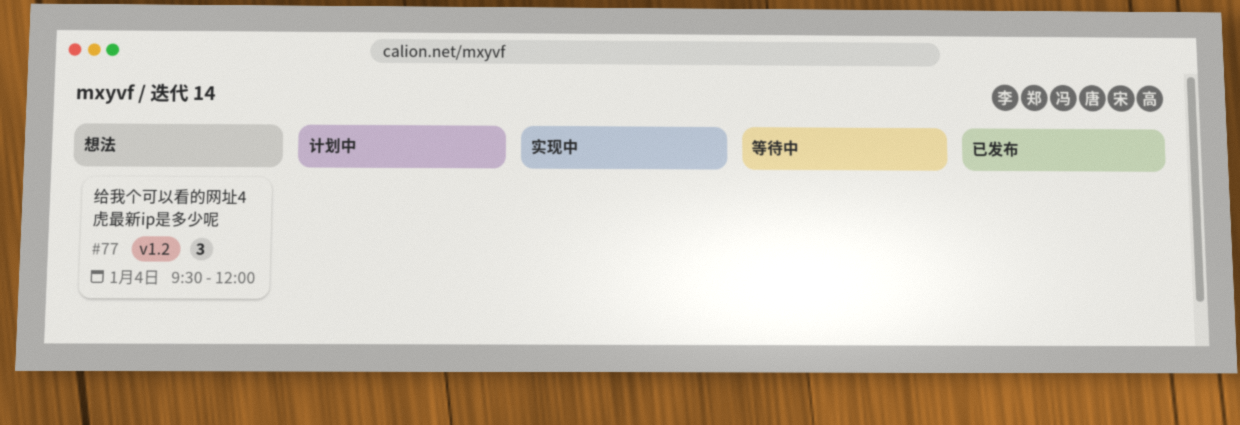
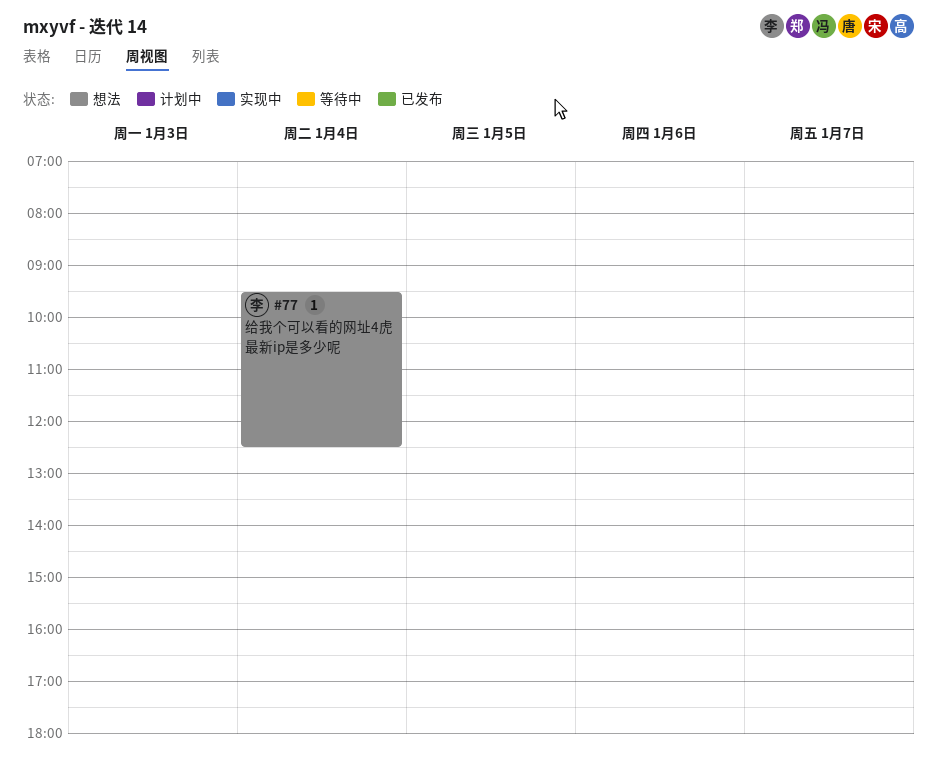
#77, estimate: 3 -> 1
#77, ends: 12:00 -> 12:30

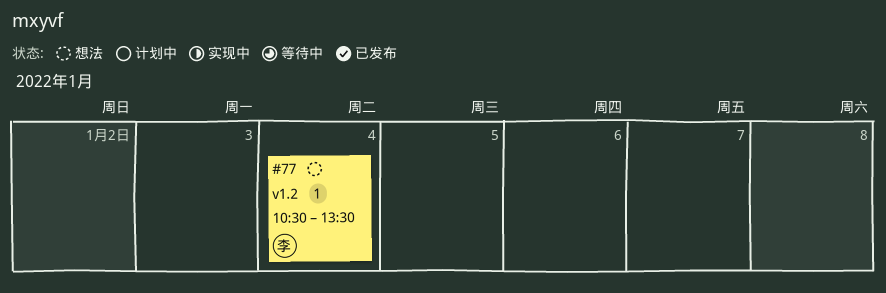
#77, begins: 09:30 -> 10:30
#77, ends: 12:30 -> 13:30

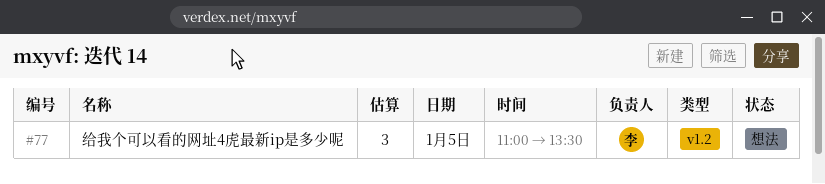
#77, estimate: 1 -> 3
#77, day: Jan 4 -> Jan 5
#77, begins: 10:30 -> 11:00

